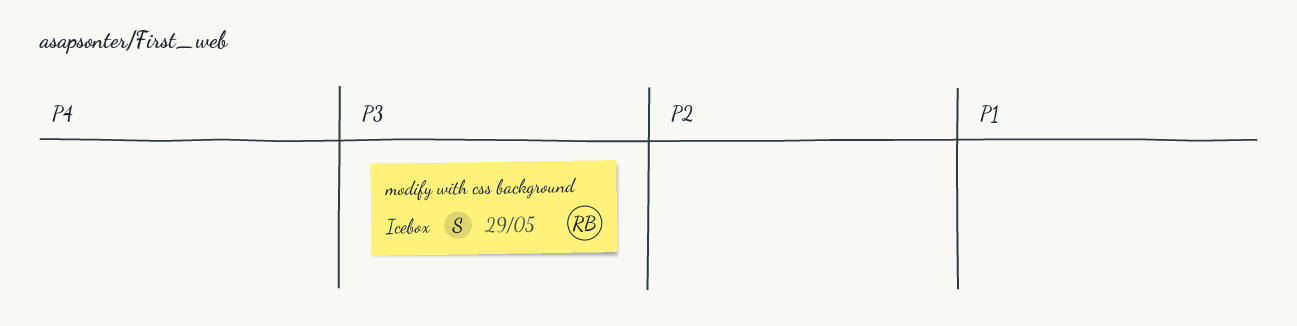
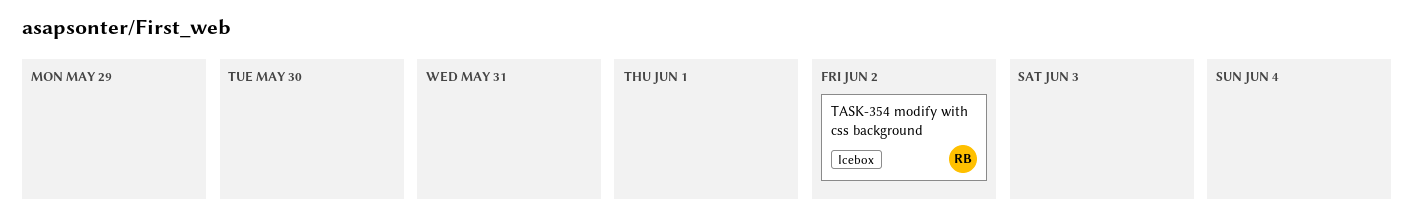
modify with css background, due: May 29 -> Jun 2

